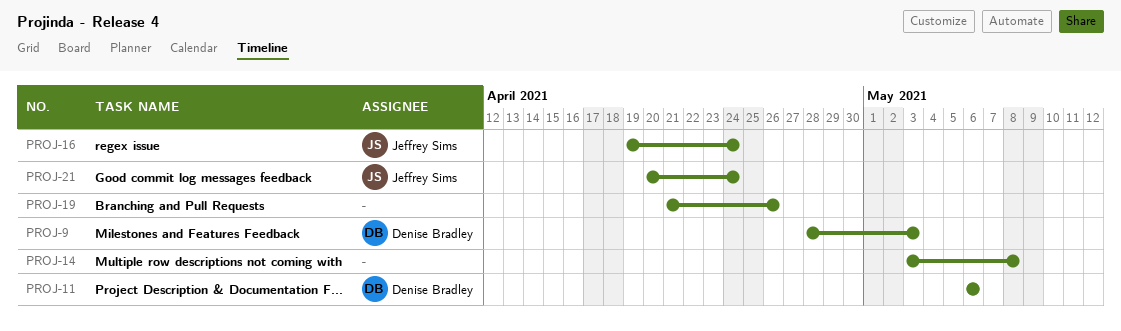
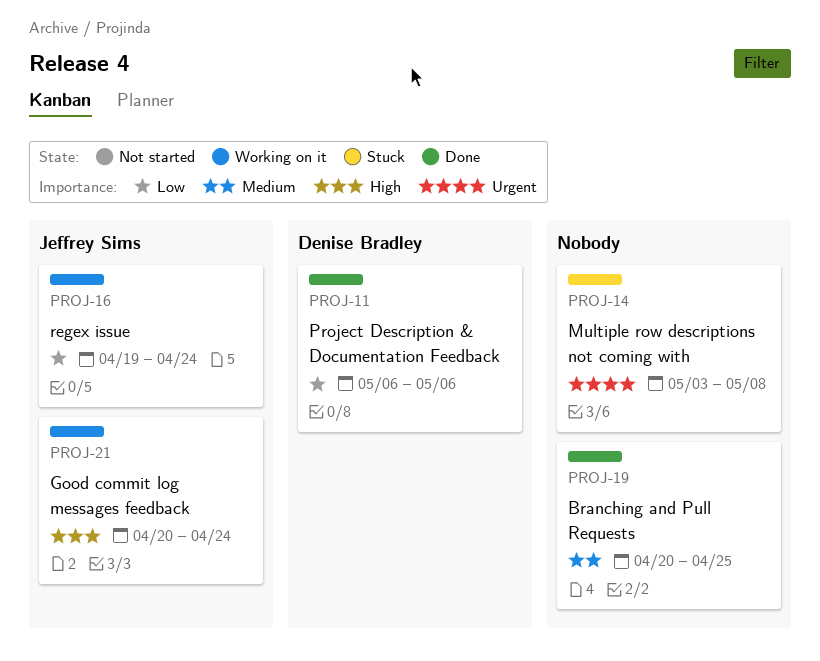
PROJ-9: present -> none
PROJ-19, start: Apr 21 -> Apr 20
PROJ-19, due: Apr 26 -> Apr 25

